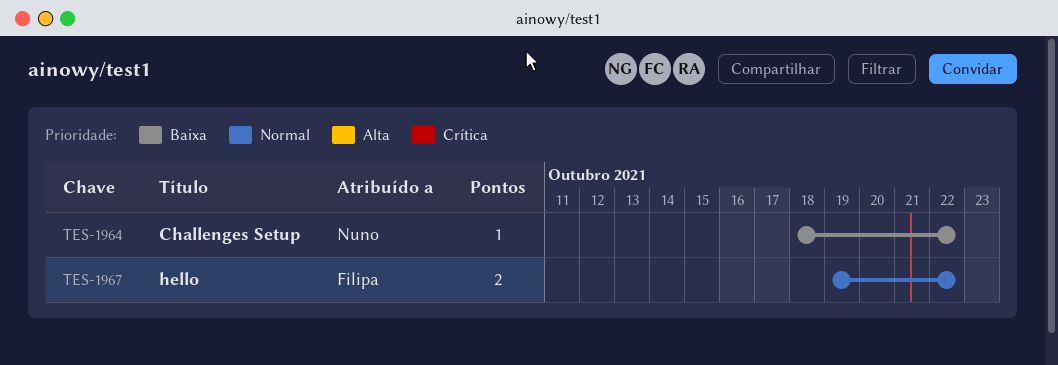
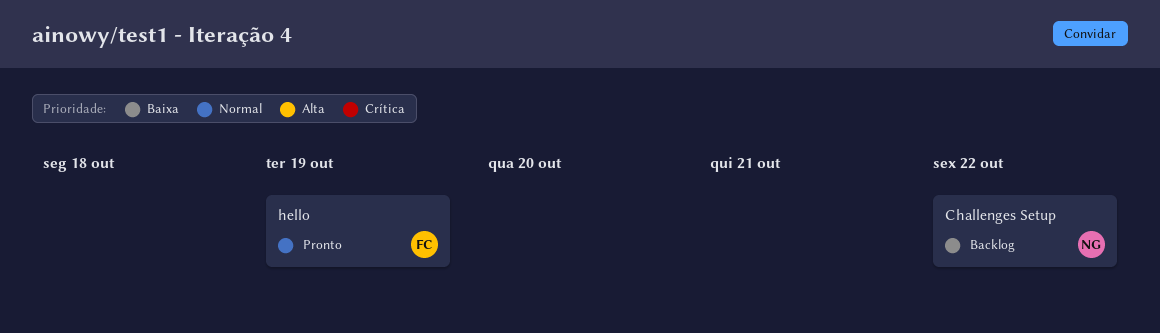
hello, due: Oct 22 -> Oct 19

